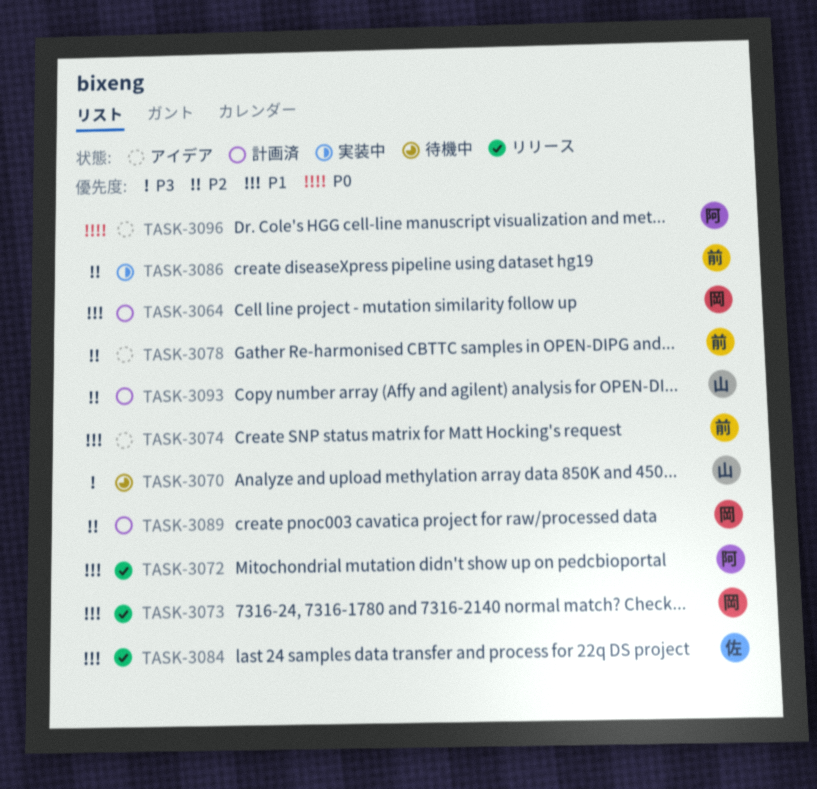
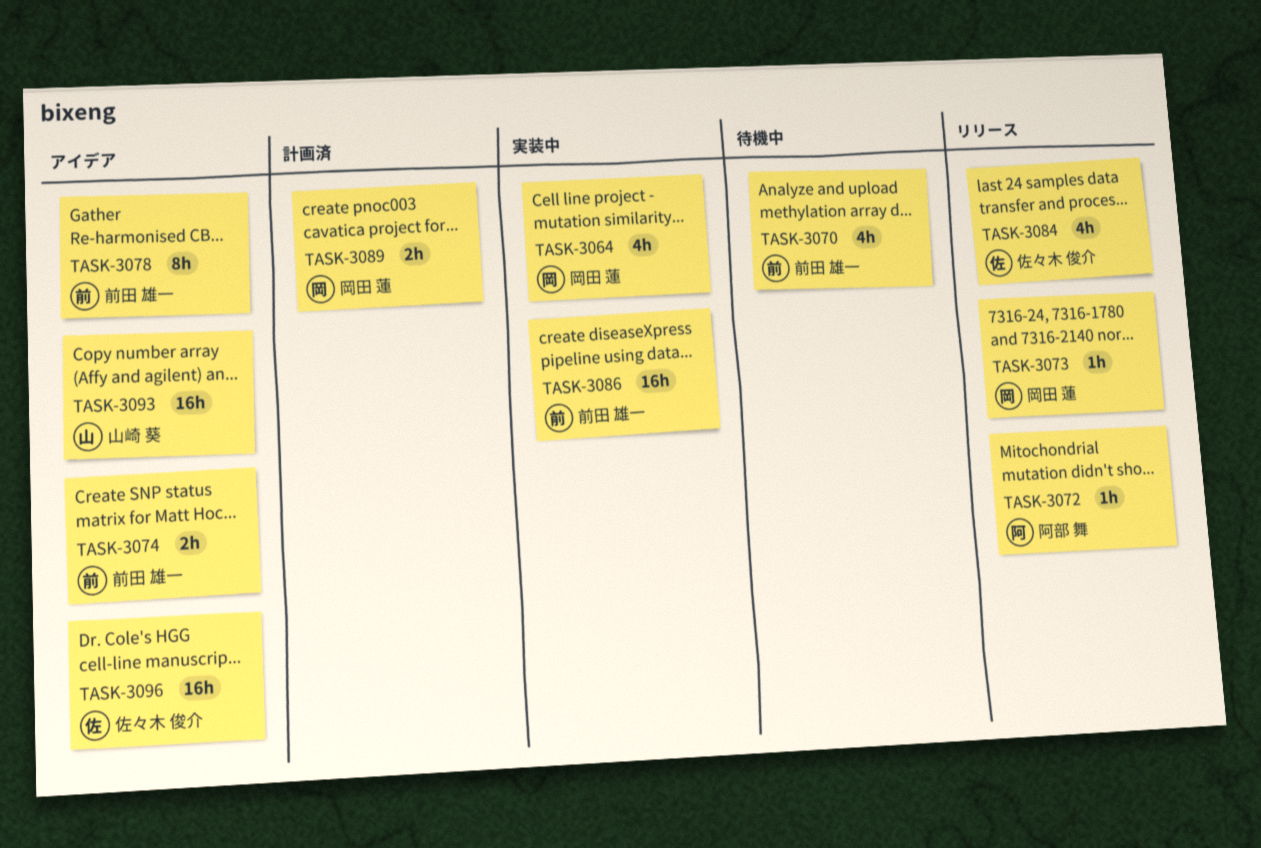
TASK-3064, status: 計画済 -> 実装中
TASK-3070, owner: 山崎 葵 -> 前田 雄一
TASK-3093, status: 計画済 -> アイデア
TASK-3096, owner: 阿部 舞 -> 佐々木 俊介

